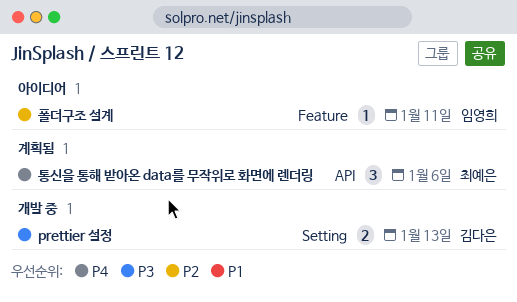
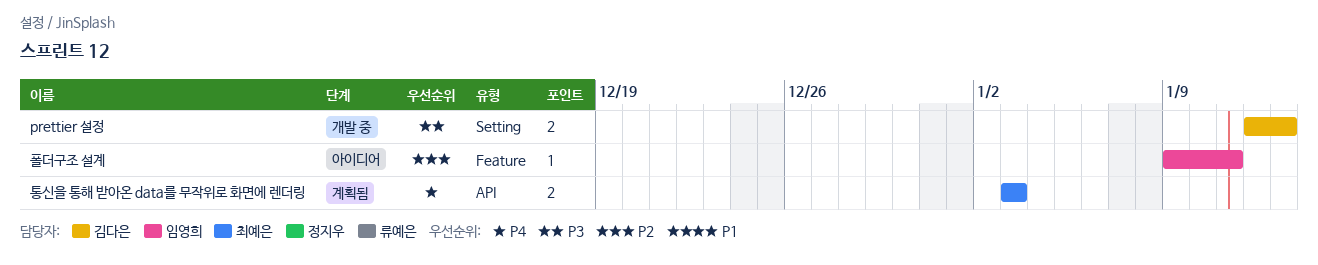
통신을 통해 받아온 data를 무작위로 화면에 렌더링, estimate: 3 -> 2
통신을 통해 받아온 data를 무작위로 화면에 렌더링, due: Jan 6 -> Jan 3

